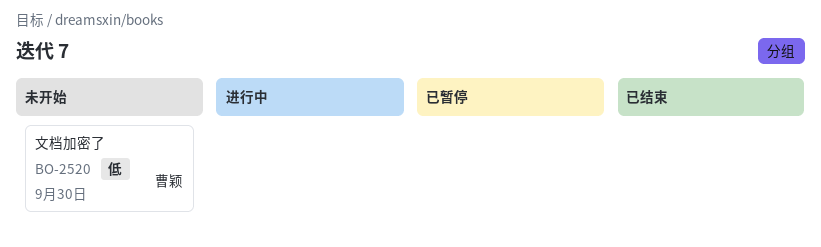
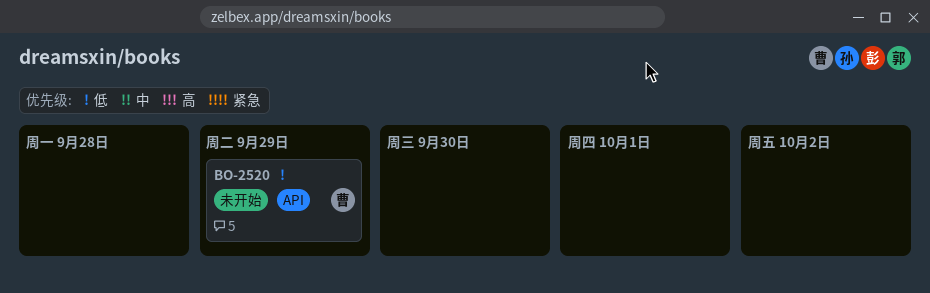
BO-2520, due: Sep 30 -> Sep 29

